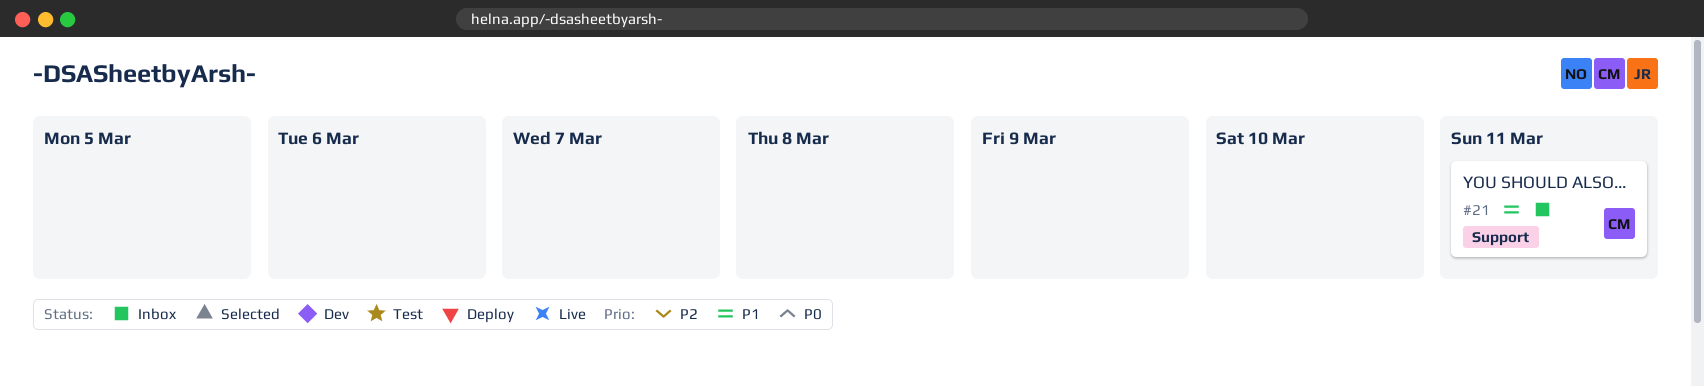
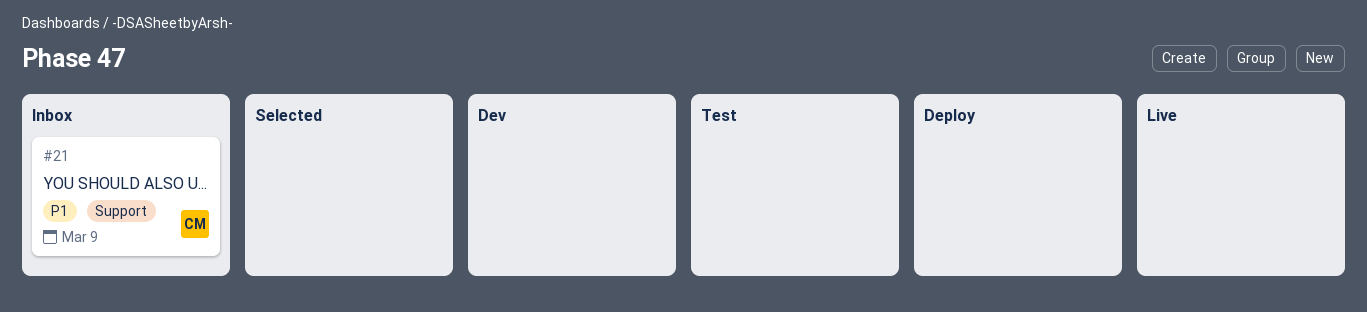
#21, due: Mar 11 -> Mar 9

